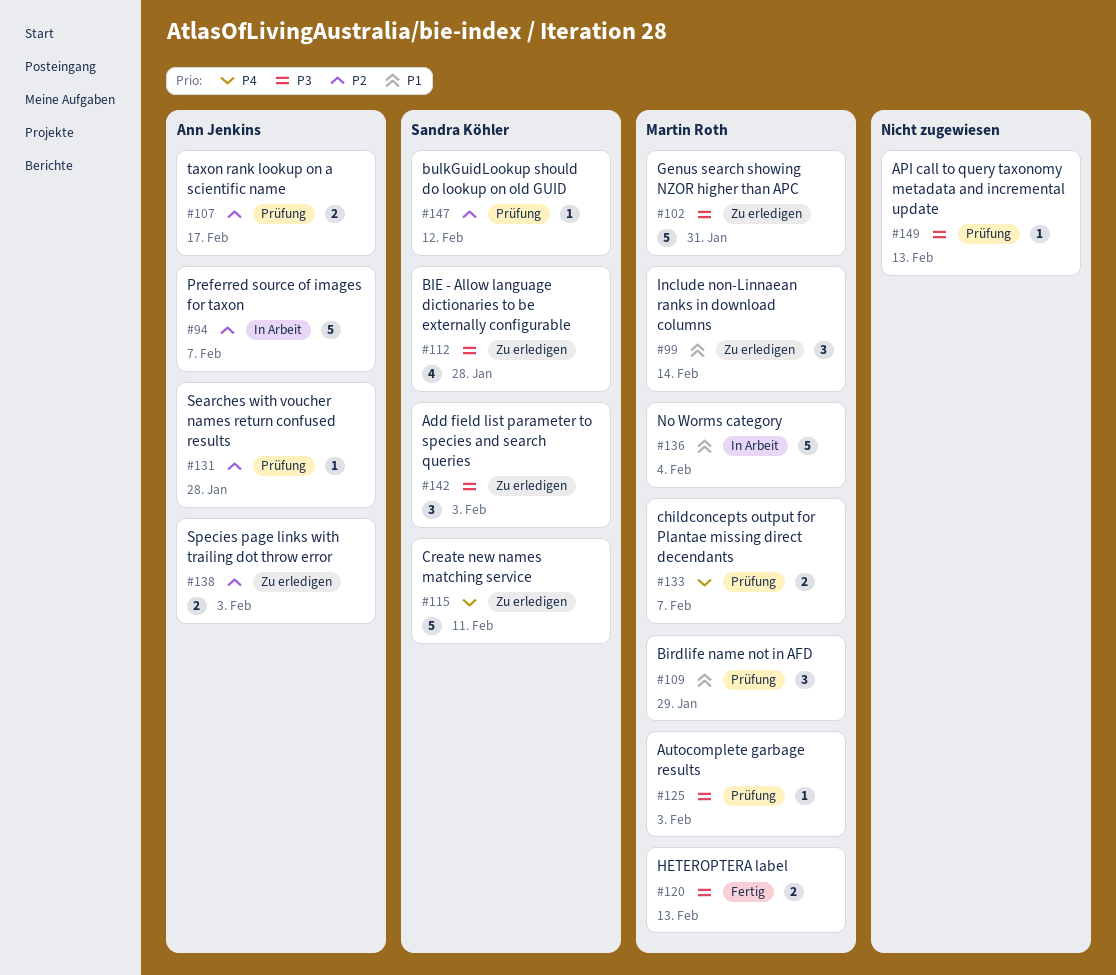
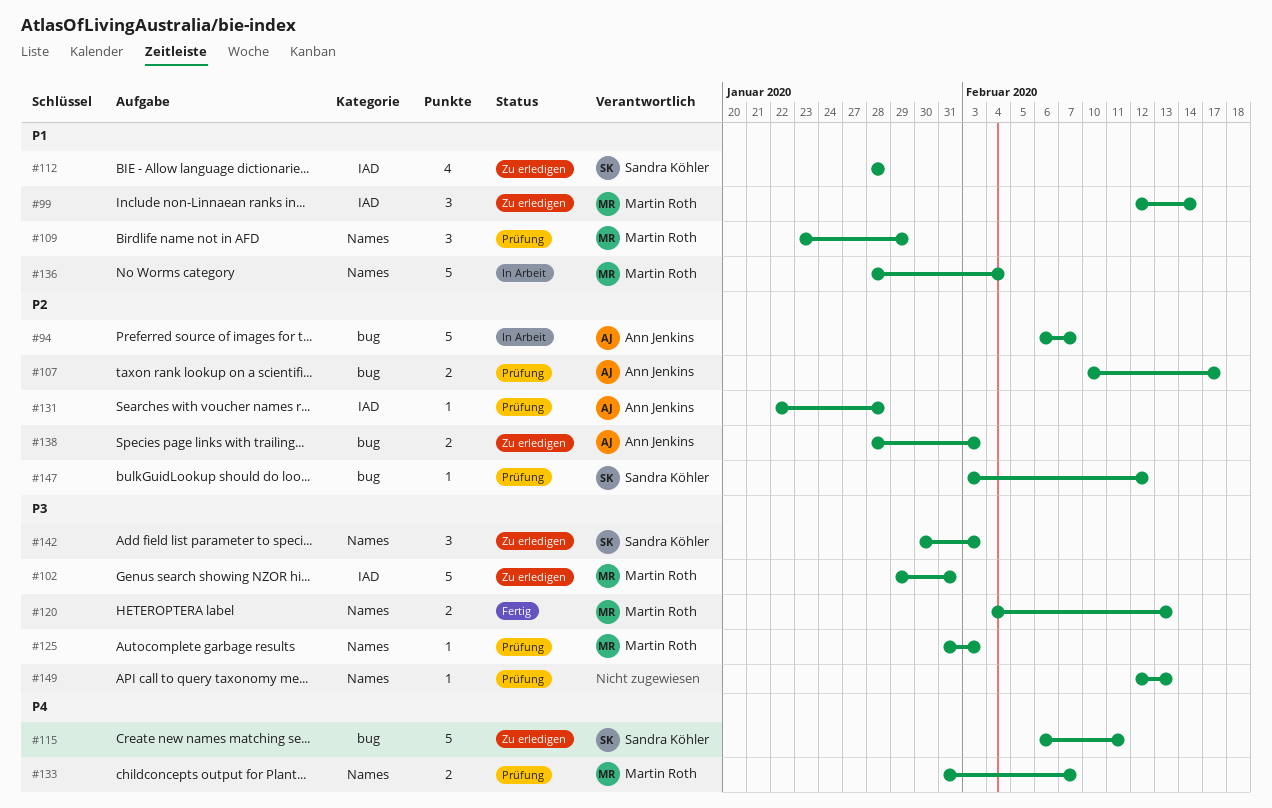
#112, priority: P3 -> P1

